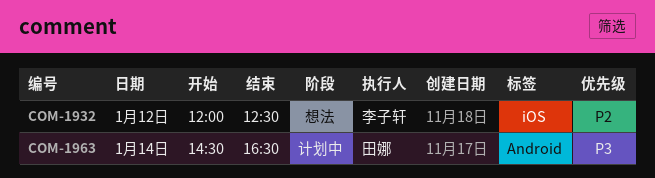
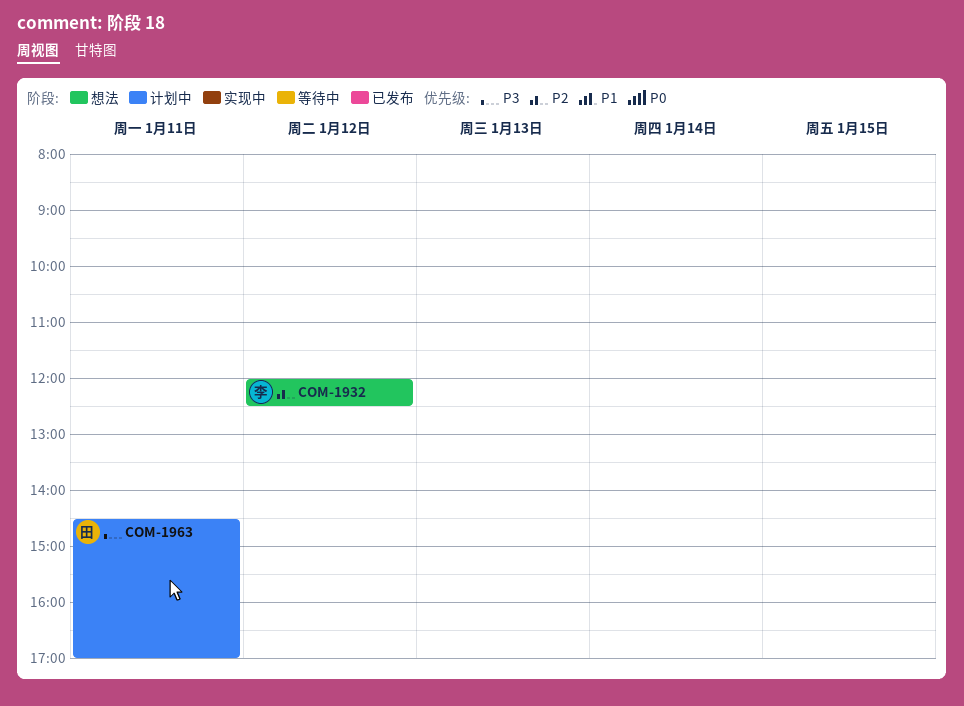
COM-1963, day: Jan 14 -> Jan 11
COM-1963, ends: 16:30 -> 17:00

